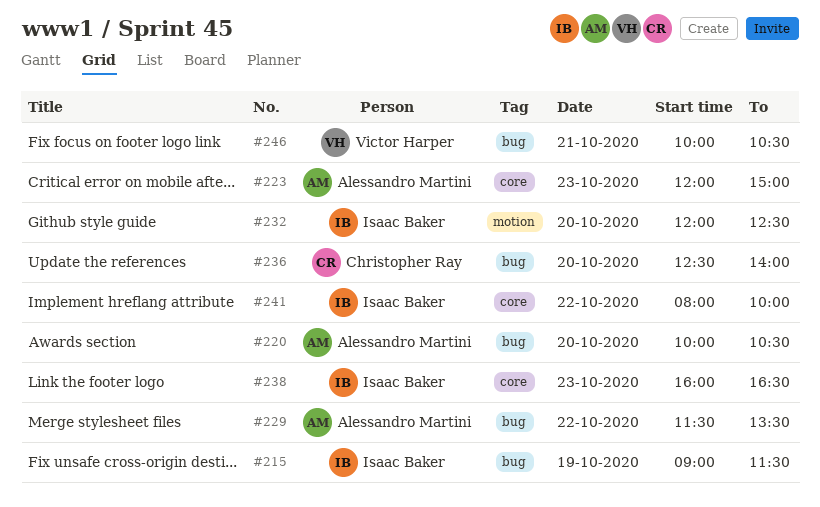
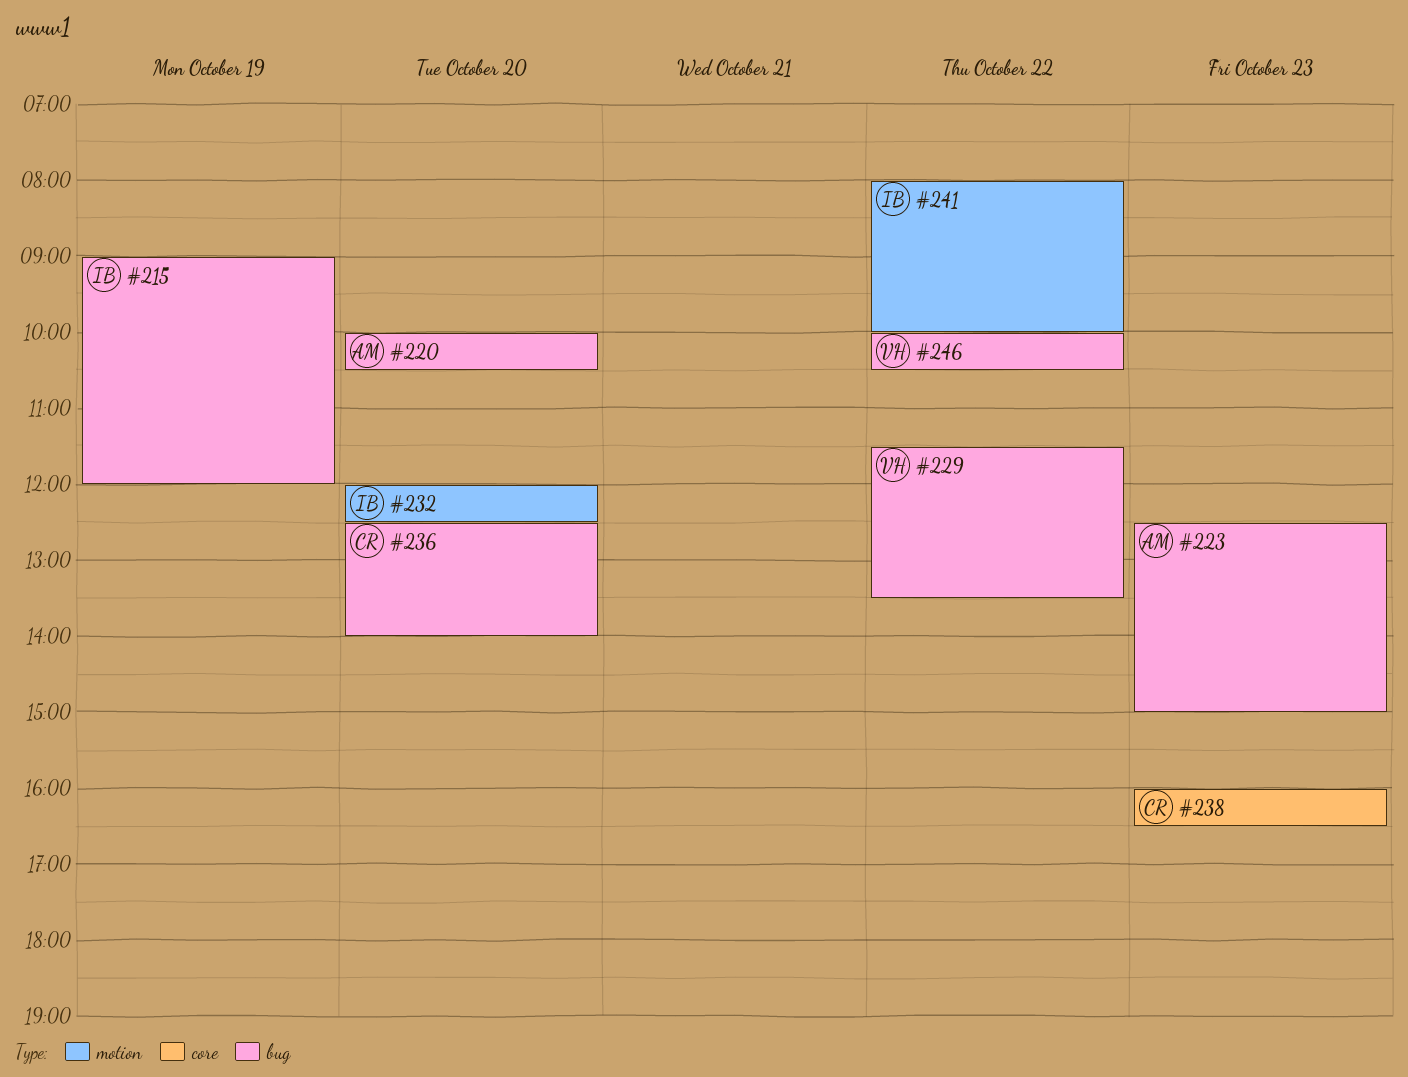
#215, ends: 11:30 -> 12:00
#223, label: core -> bug
#223, begins: 12:00 -> 12:30
#229, owner: Alessandro Martini -> Victor Harper
#238, owner: Isaac Baker -> Christopher Ray
#241, label: core -> motion
#246, day: Oct 21 -> Oct 22

